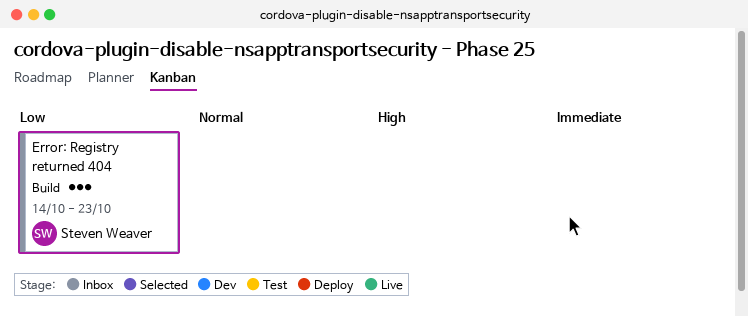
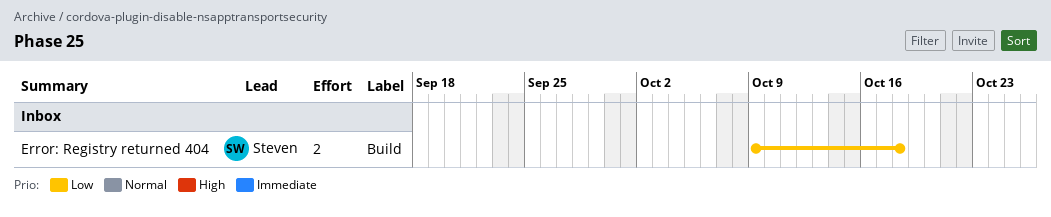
Error: Registry returned 404, estimate: 3 -> 2
Error: Registry returned 404, start: Oct 14 -> Oct 9
Error: Registry returned 404, due: Oct 23 -> Oct 18

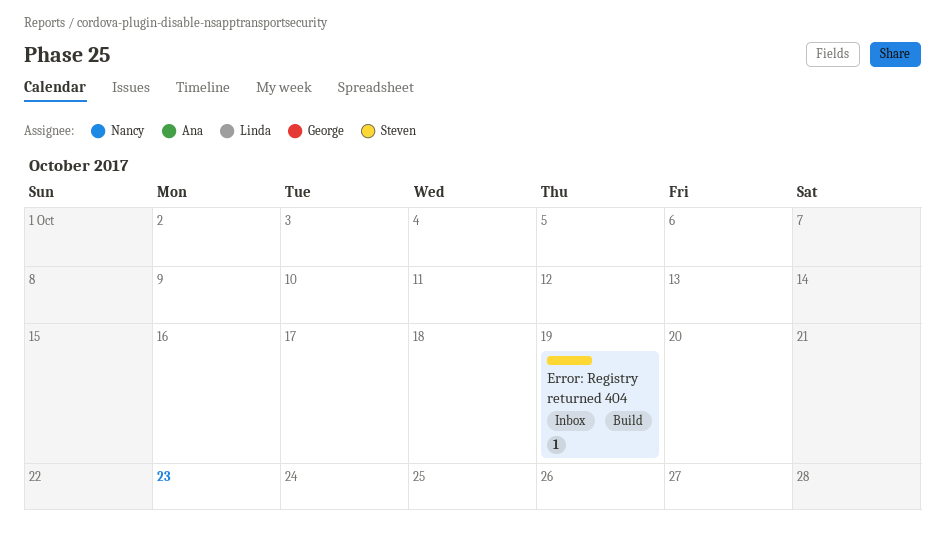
Error: Registry returned 404, estimate: 2 -> 1
Error: Registry returned 404, due: Oct 18 -> Oct 19

